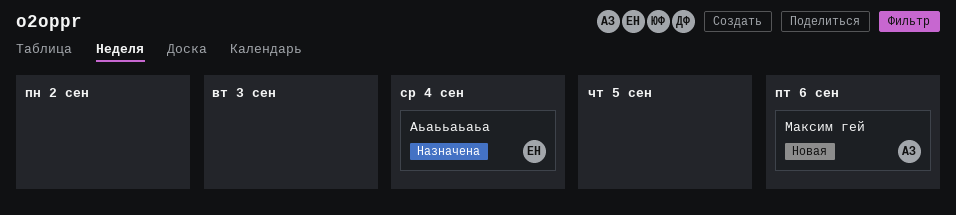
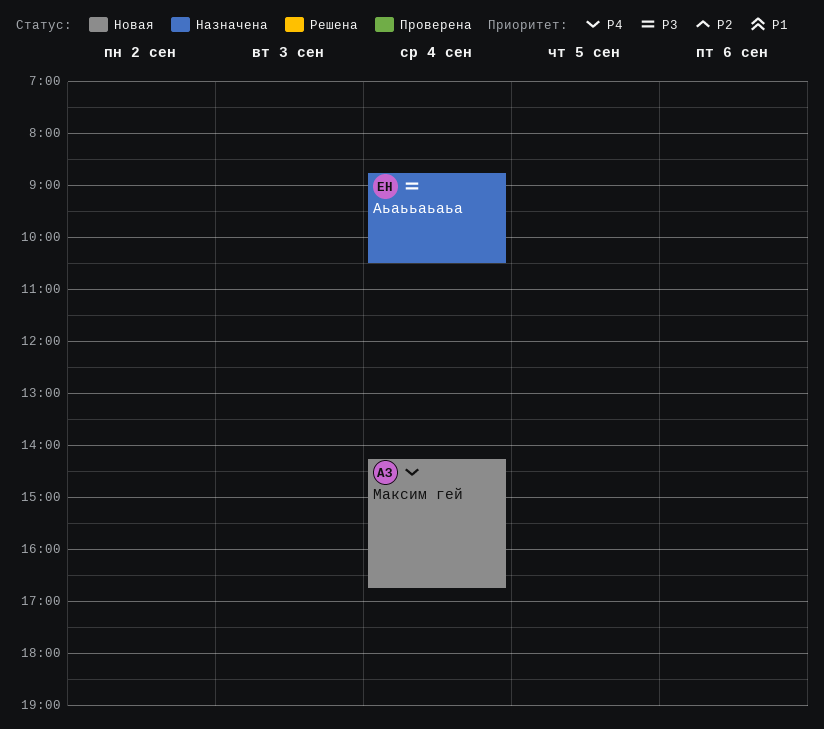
Максим гей, day: Sep 6 -> Sep 4

